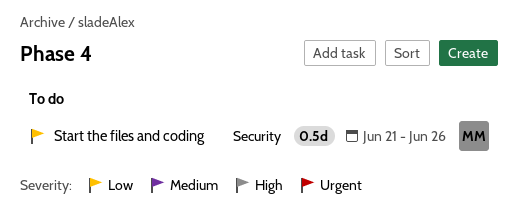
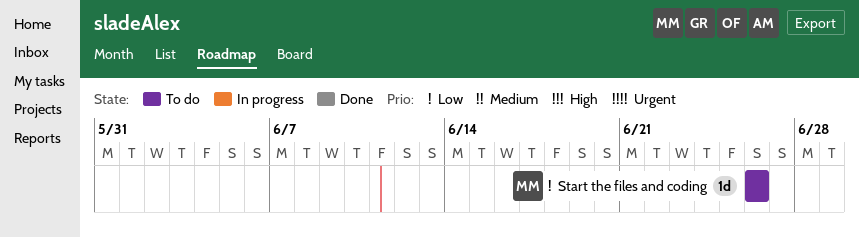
Start the files and coding, estimate: 0.5d -> 1d
Start the files and coding, start: Jun 21 -> Jun 26

